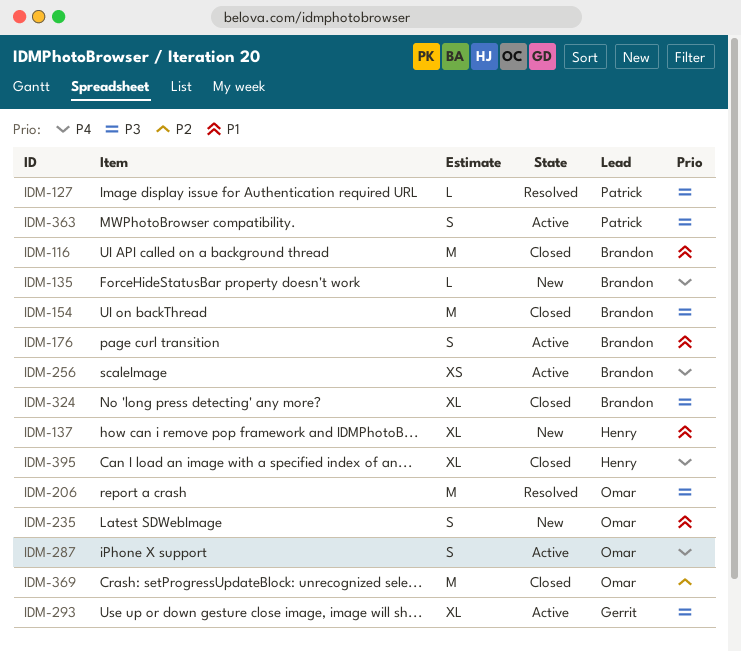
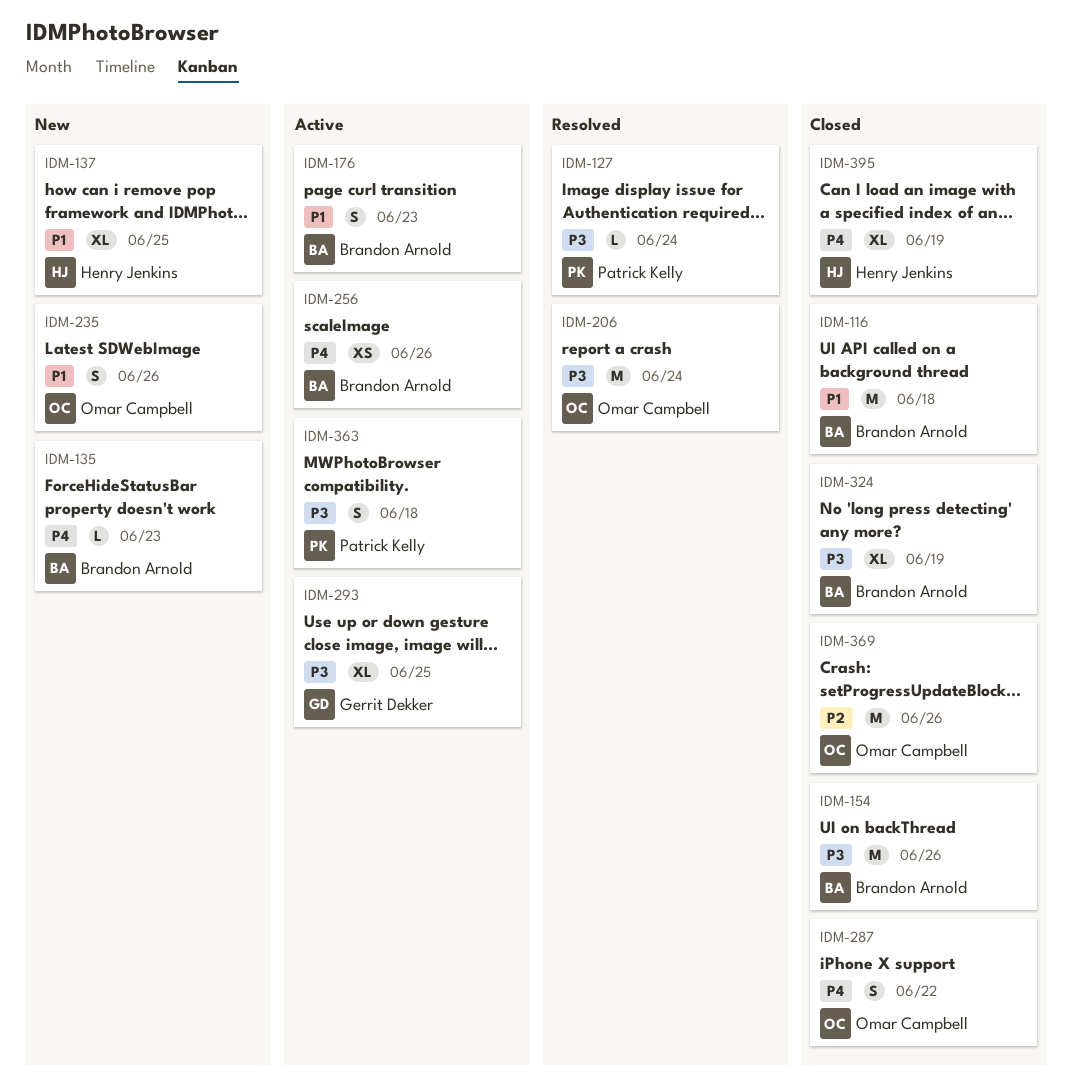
IDM-287, status: Active -> Closed

